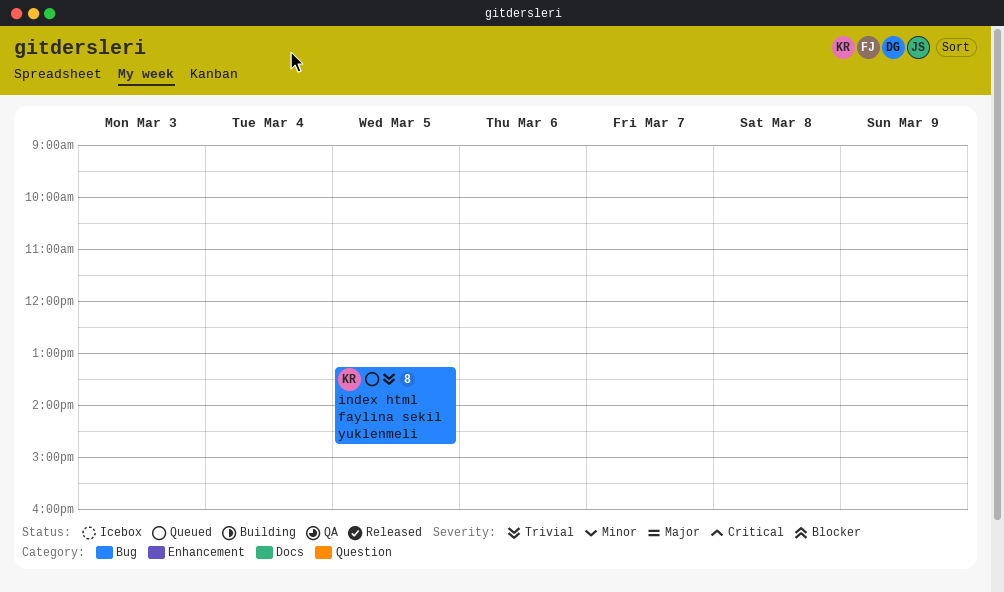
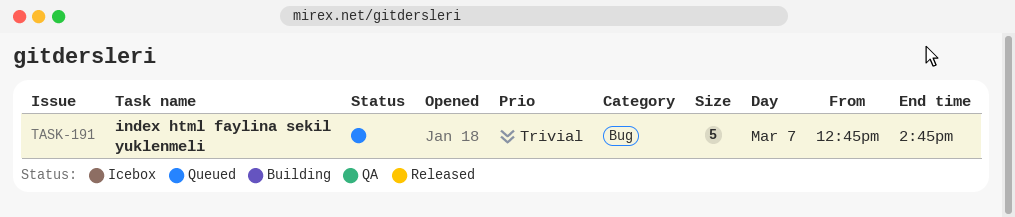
index html faylina sekil yuklenmeli, estimate: 8 -> 5
index html faylina sekil yuklenmeli, day: Mar 5 -> Mar 7
index html faylina sekil yuklenmeli, begins: 13:15 -> 12:45

